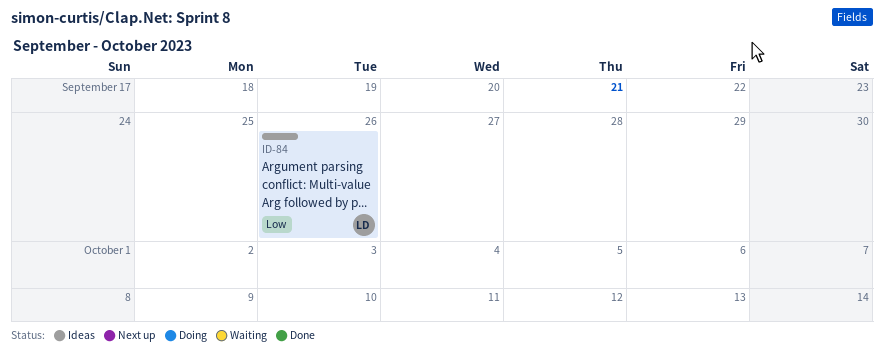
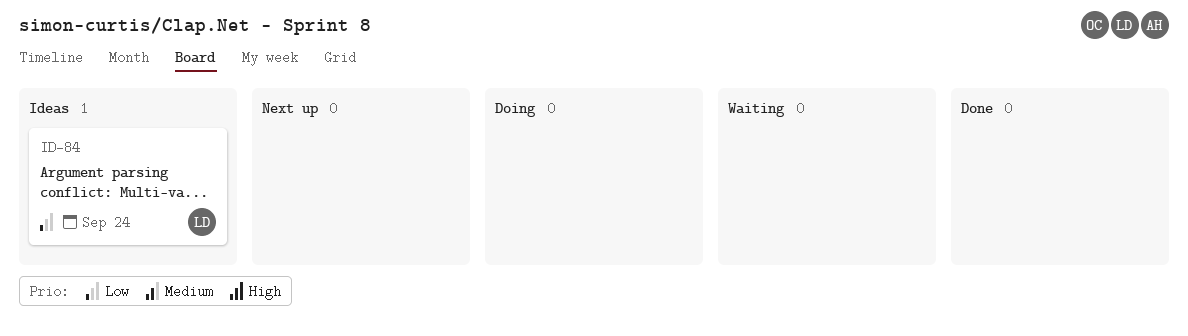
ID-84, due: Sep 26 -> Sep 24

